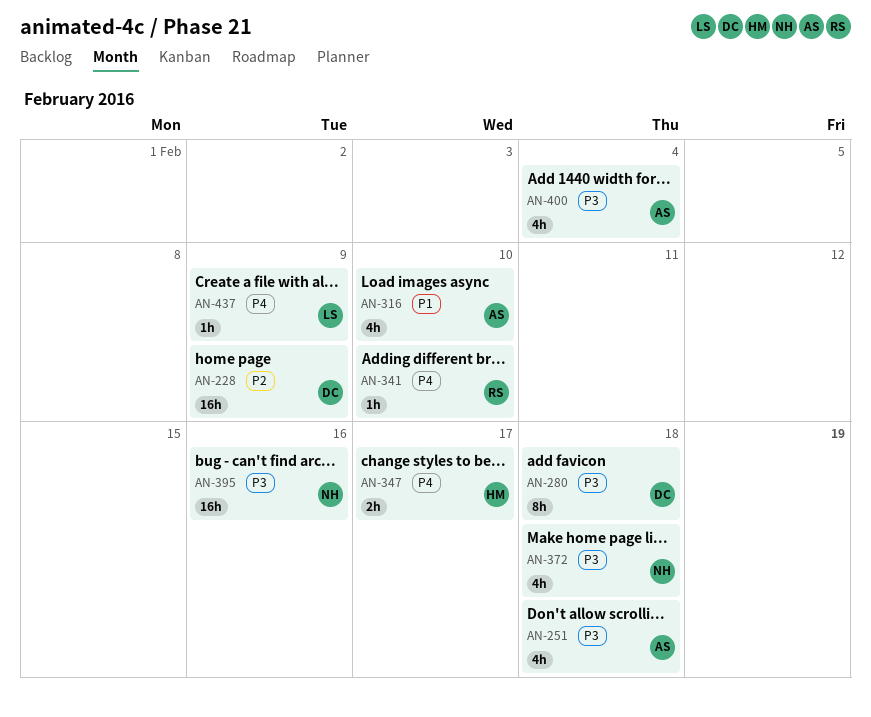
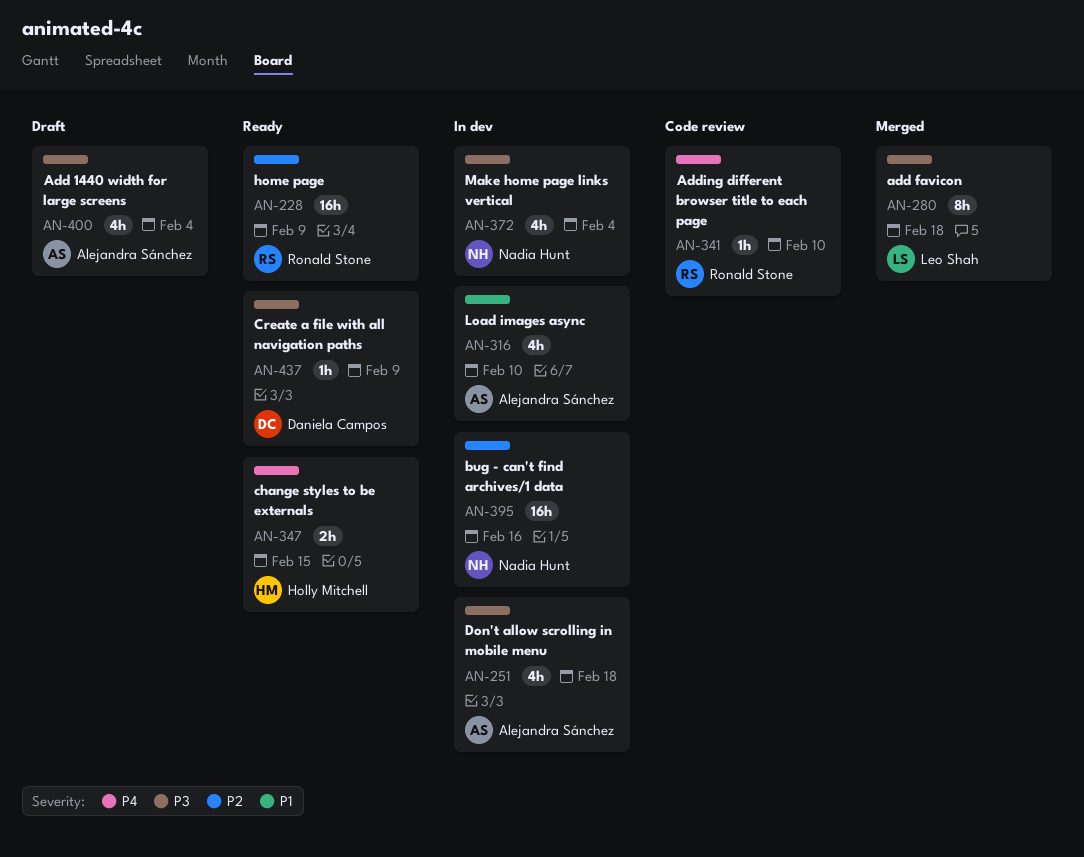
AN-228, owner: Daniela Campos -> Ronald Stone
AN-280, owner: Daniela Campos -> Leo Shah
AN-347, due: Feb 17 -> Feb 15
AN-372, due: Feb 18 -> Feb 4
AN-395, priority: P3 -> P2
AN-437, owner: Leo Shah -> Daniela Campos
AN-437, priority: P4 -> P3

